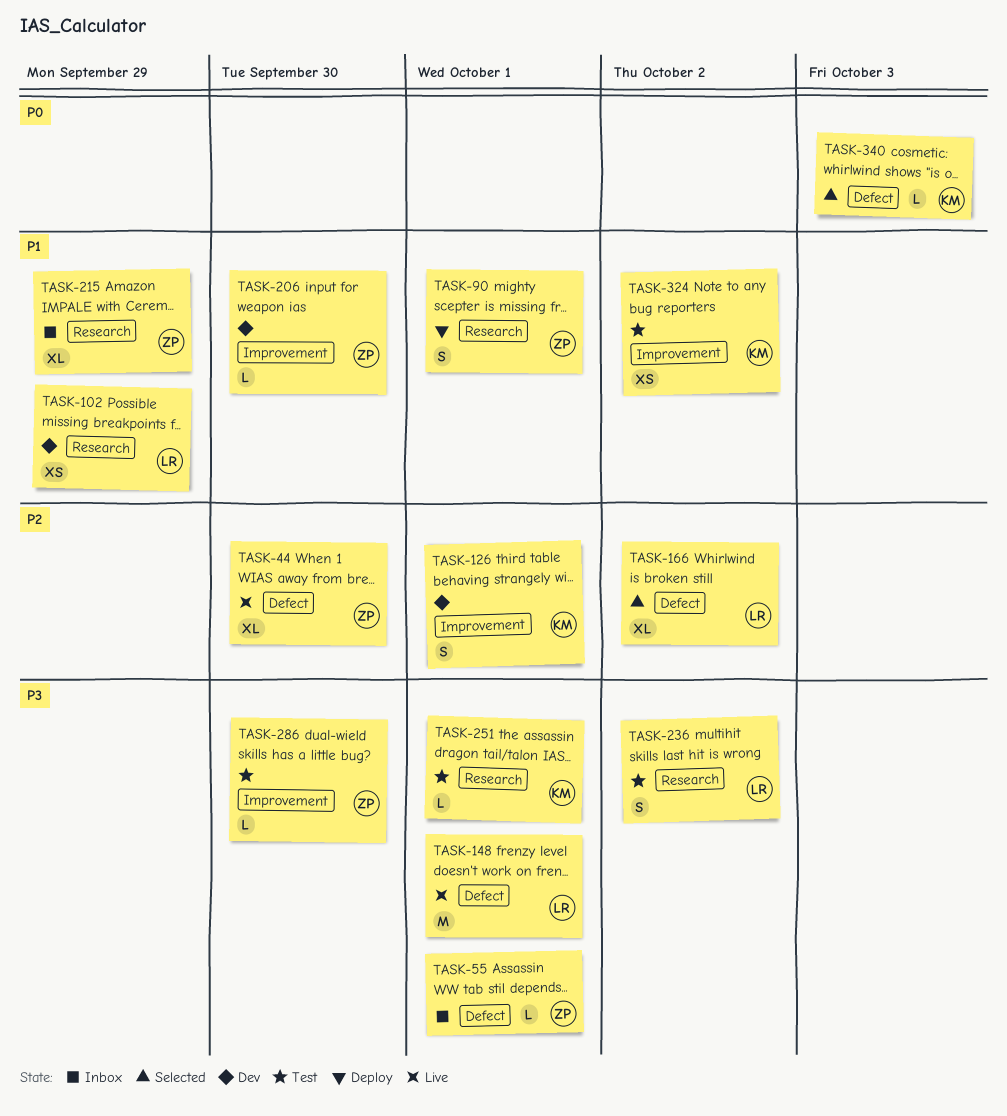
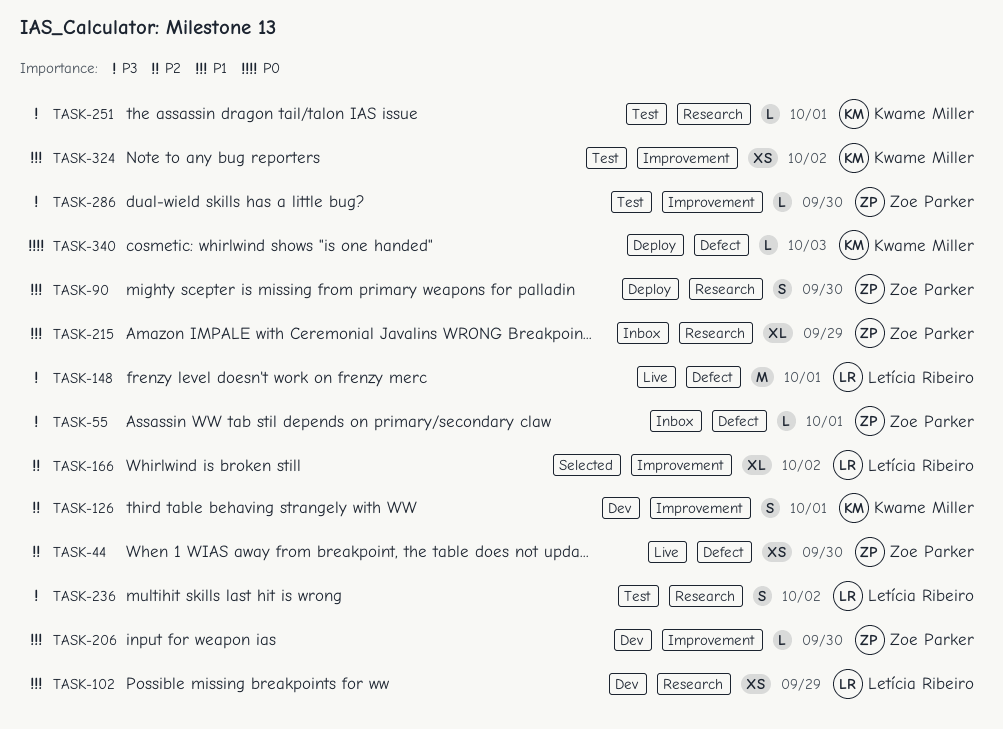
TASK-44, estimate: XL -> XS
TASK-90, due: Oct 1 -> Sep 30
TASK-166, label: Defect -> Improvement
TASK-340, status: Selected -> Deploy

